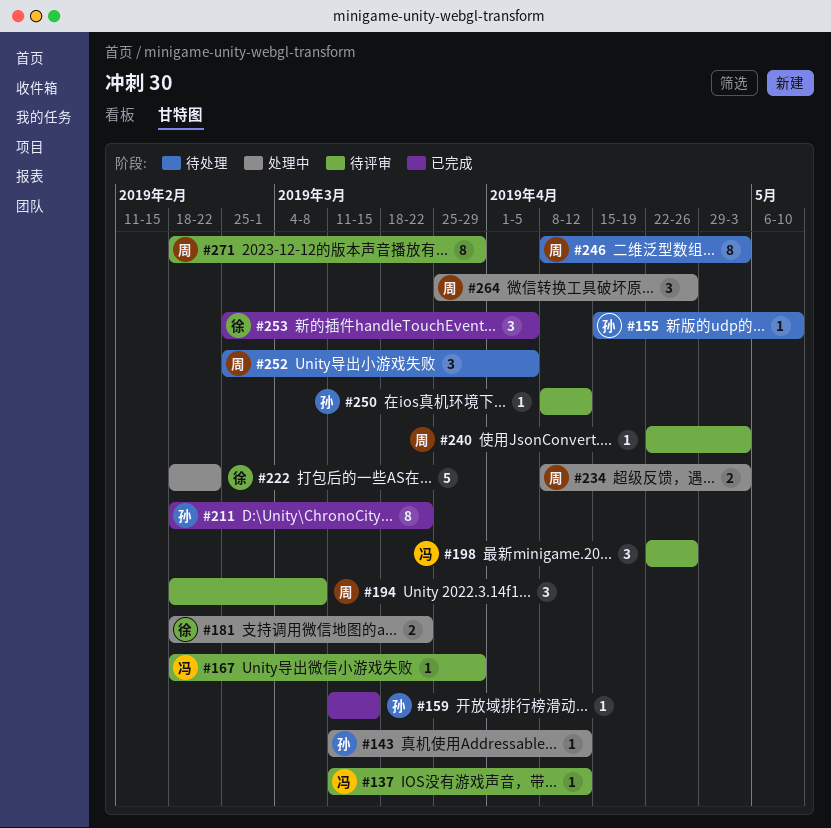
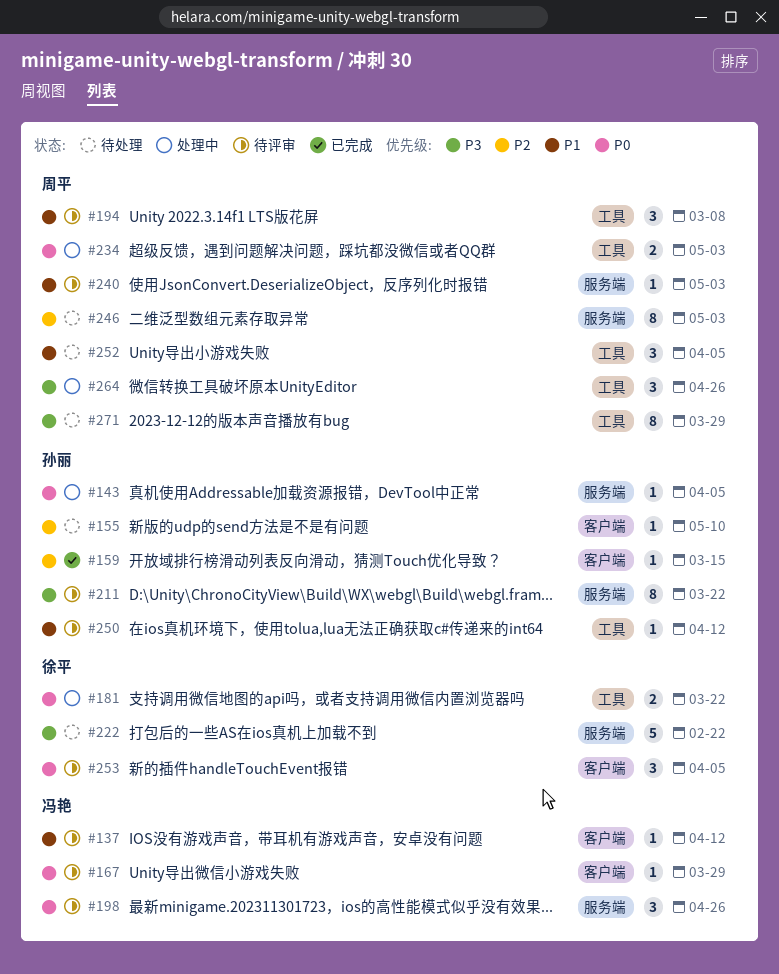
#143, due: Apr 12 -> Apr 5
#211, status: 已完成 -> 待评审
#222, status: 处理中 -> 待处理
#253, status: 已完成 -> 待评审
#271, status: 待评审 -> 待处理

